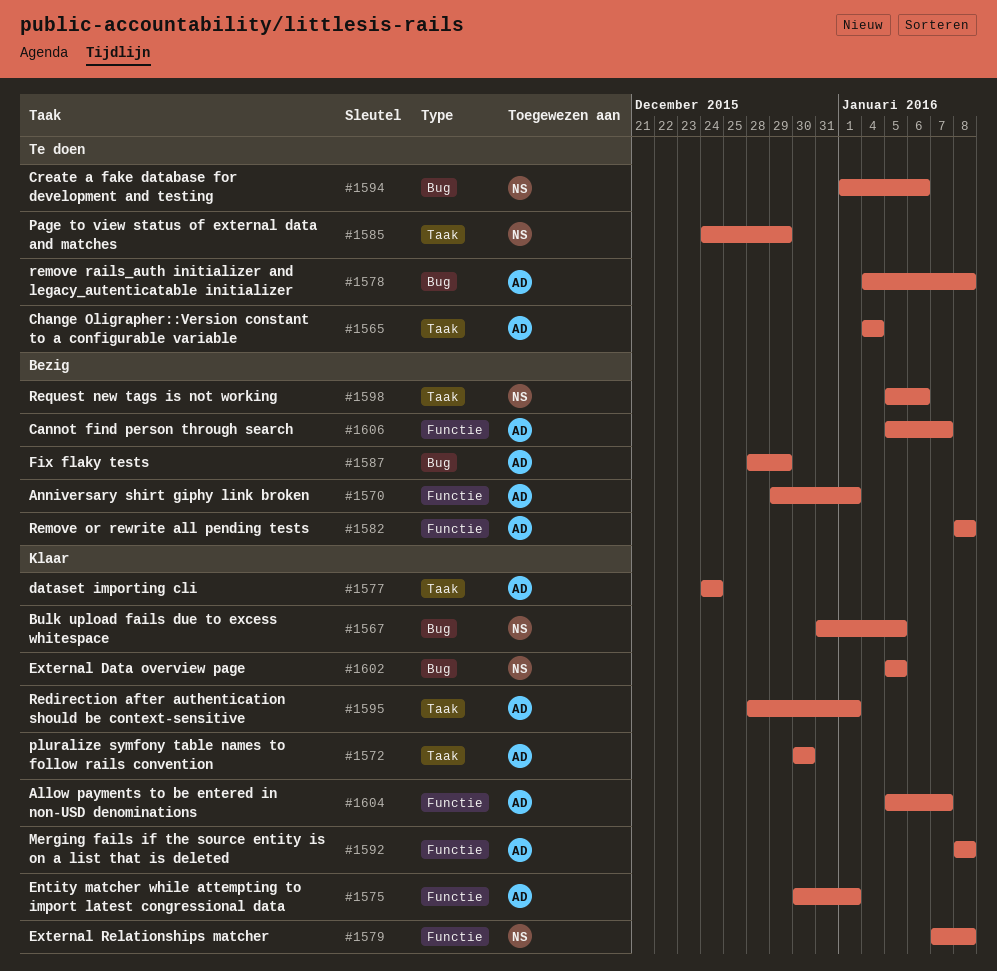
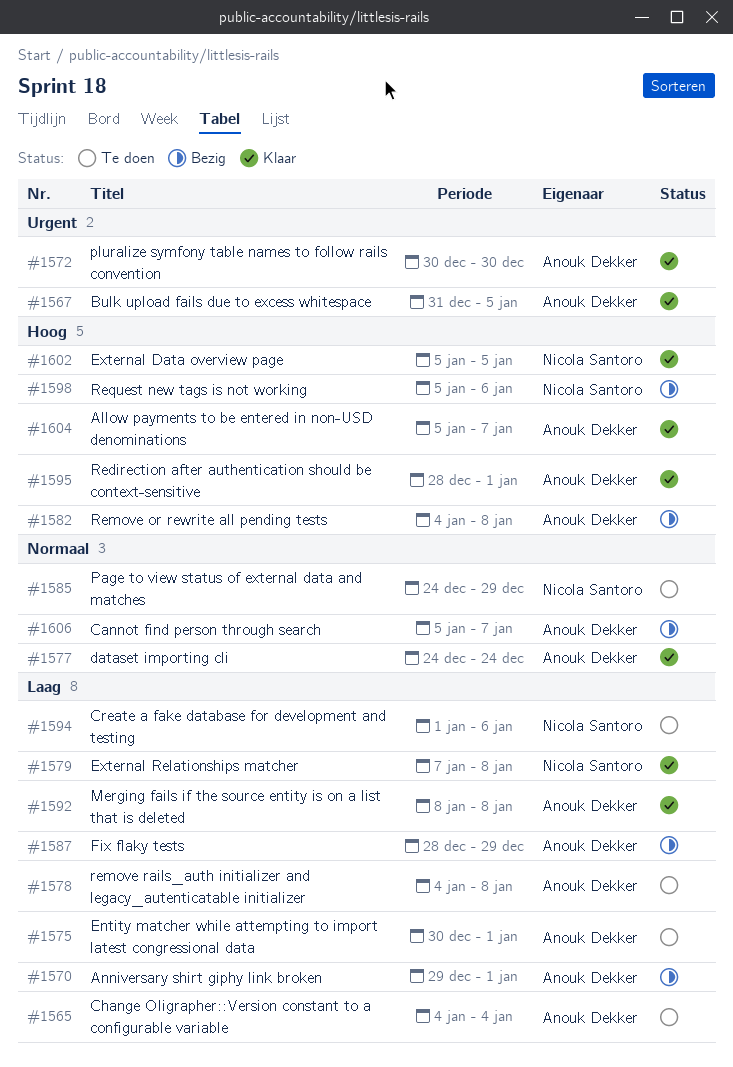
#1567, owner: Nicola Santoro -> Anouk Dekker
#1575, status: Klaar -> Te doen
#1582, start: Jan 8 -> Jan 4

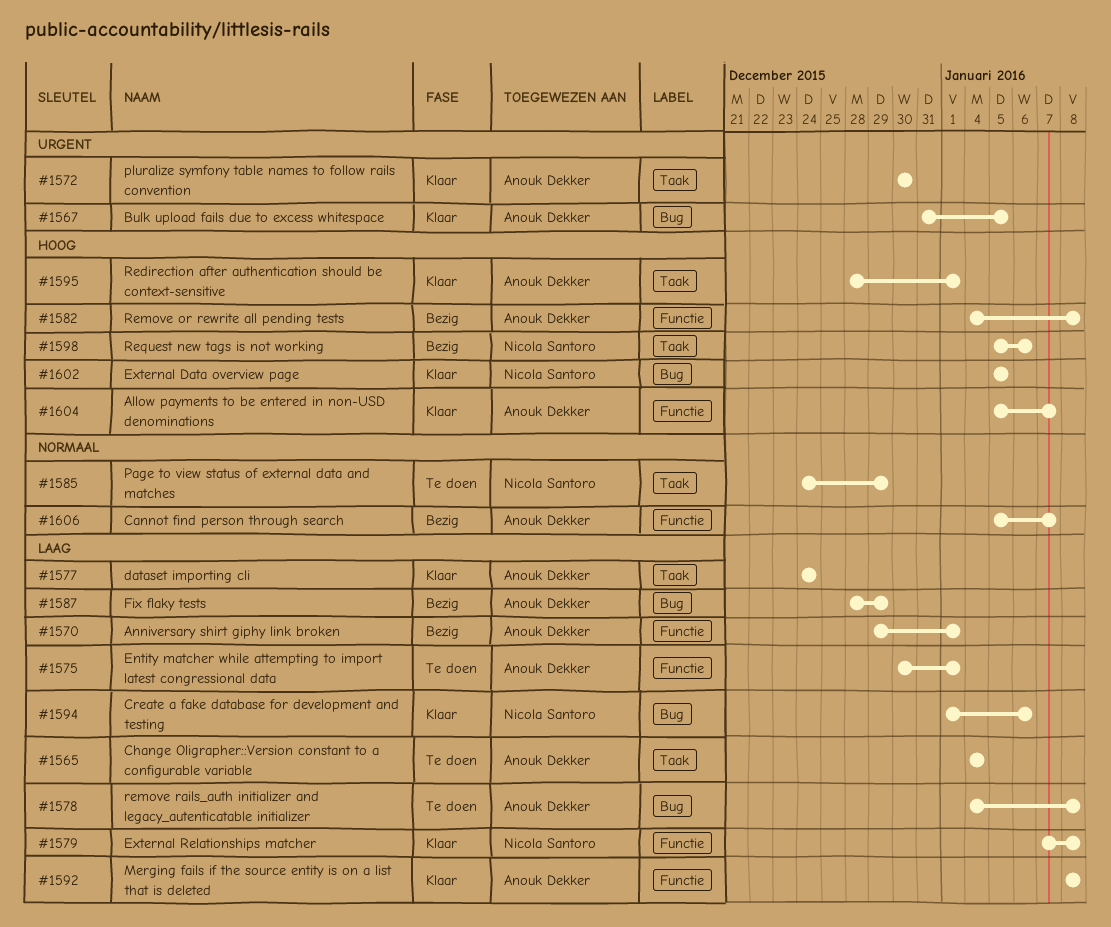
#1577, priority: Normaal -> Laag
#1594, status: Te doen -> Klaar

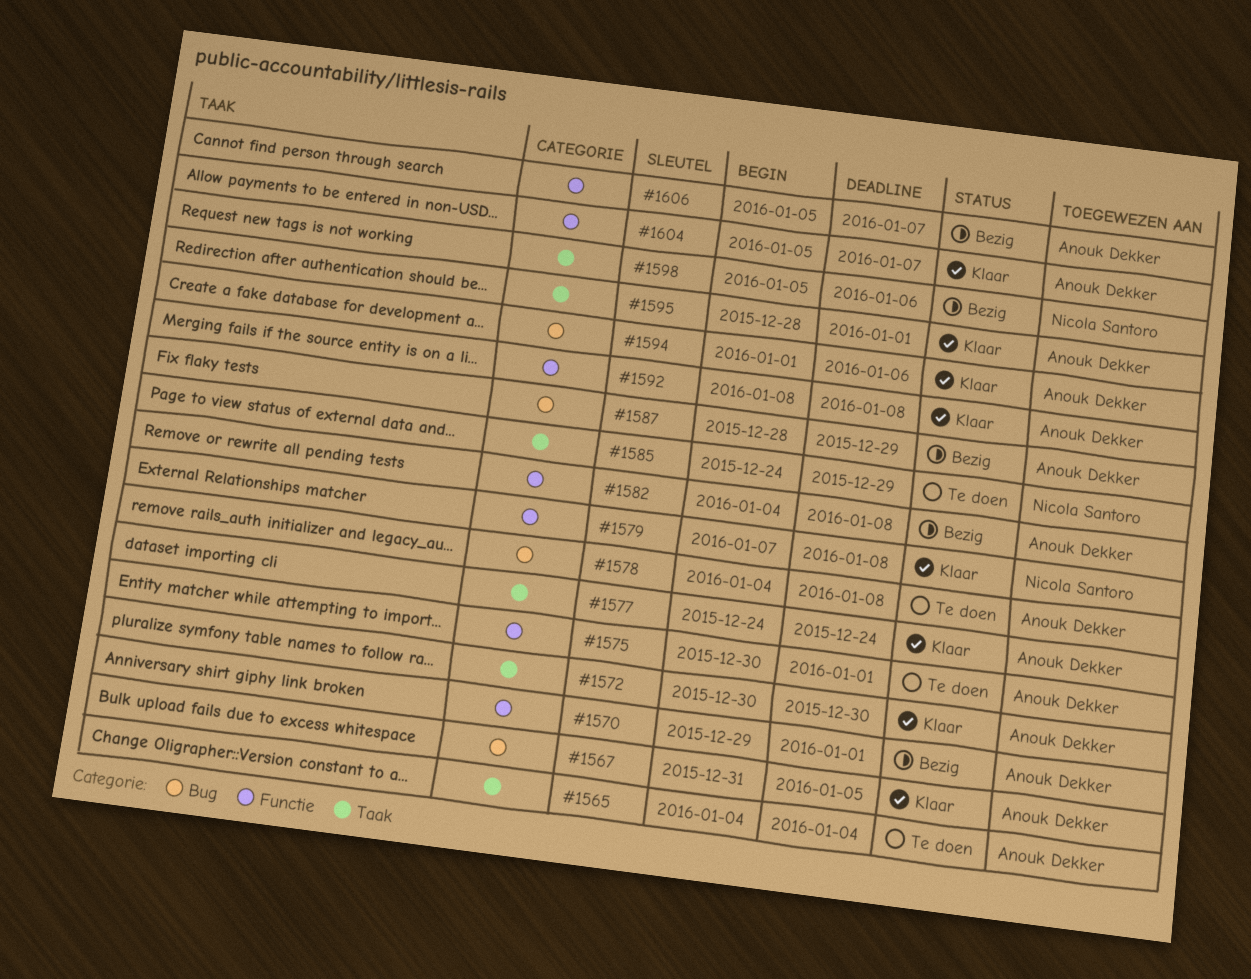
#1594, owner: Nicola Santoro -> Anouk Dekker
#1602: present -> none

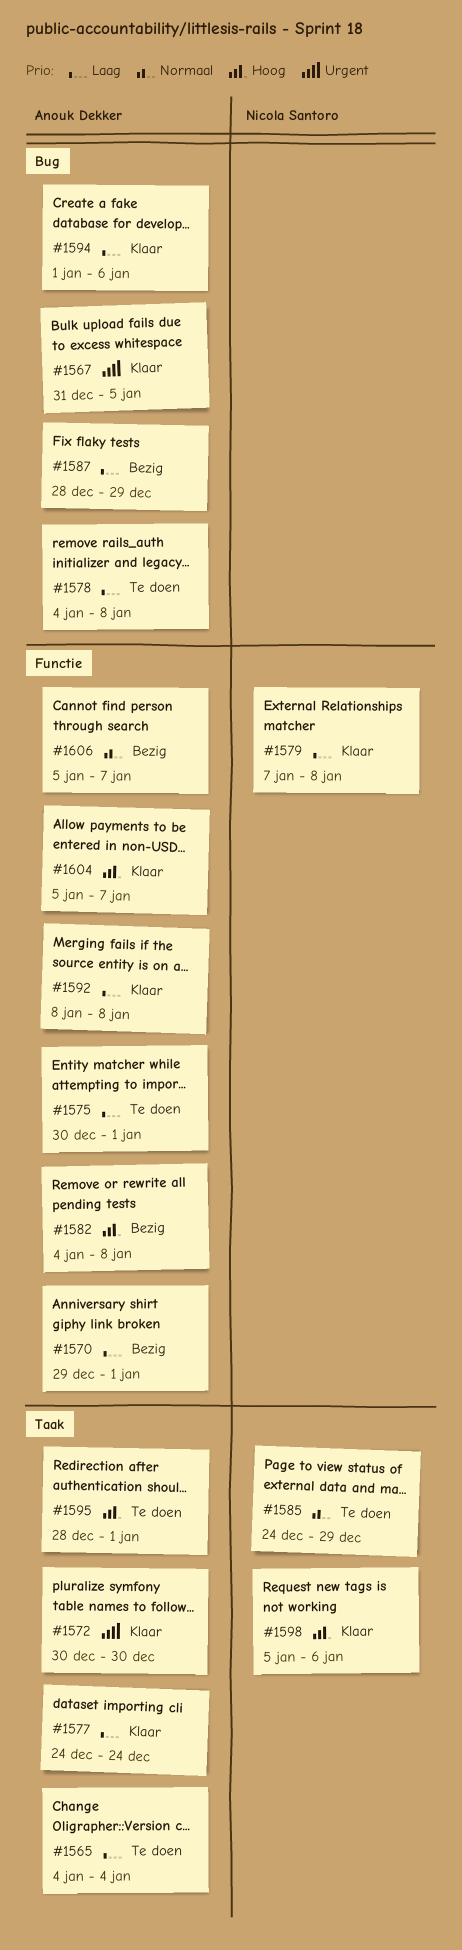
#1595, status: Klaar -> Te doen
#1598, status: Bezig -> Klaar

